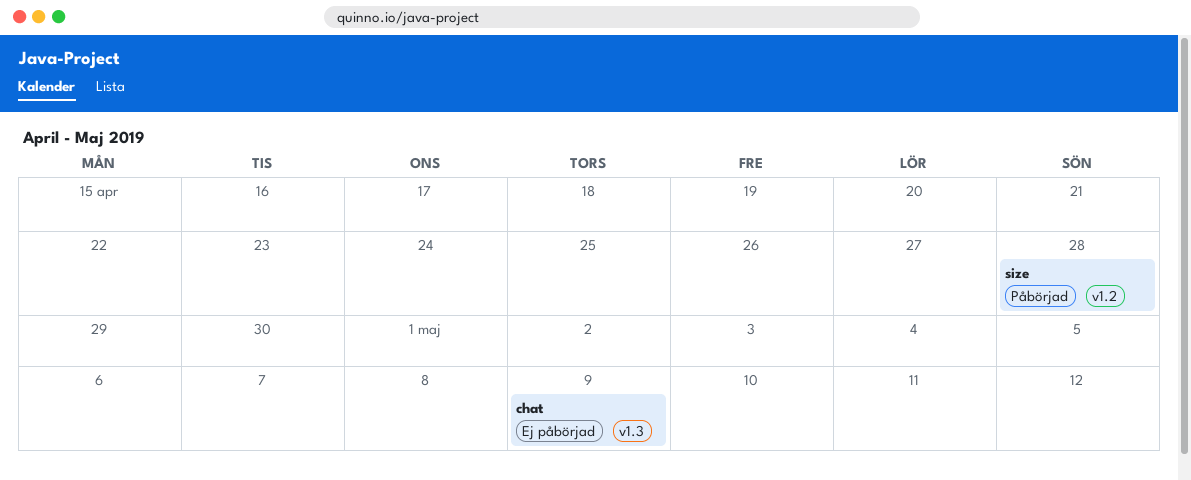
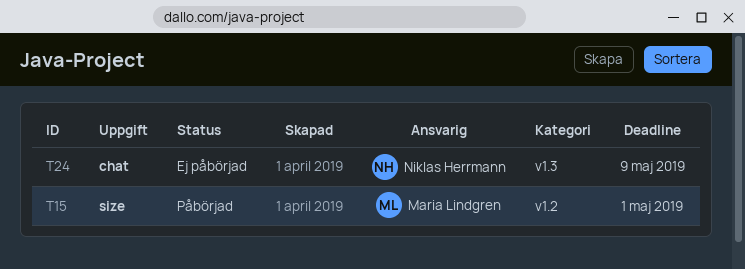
size, due: Apr 28 -> May 1

